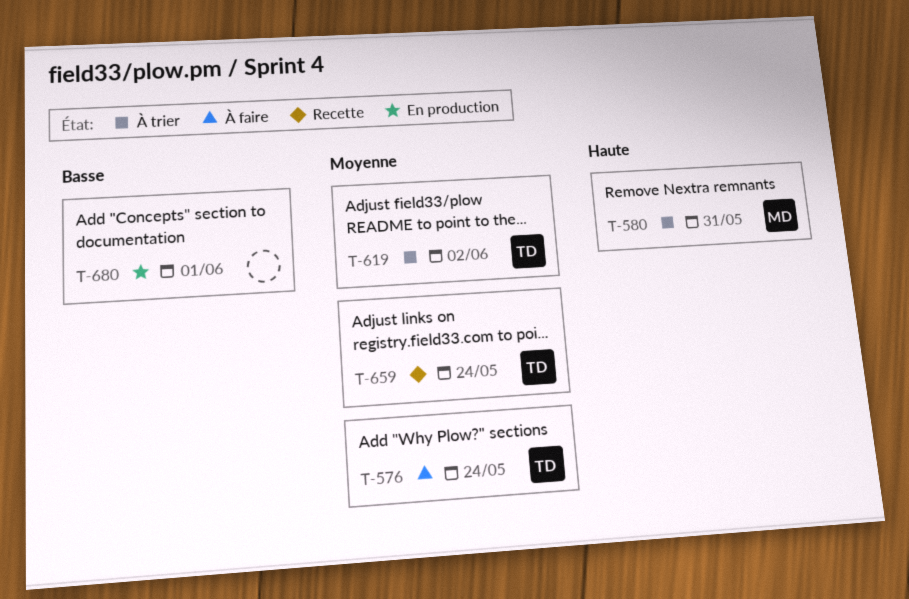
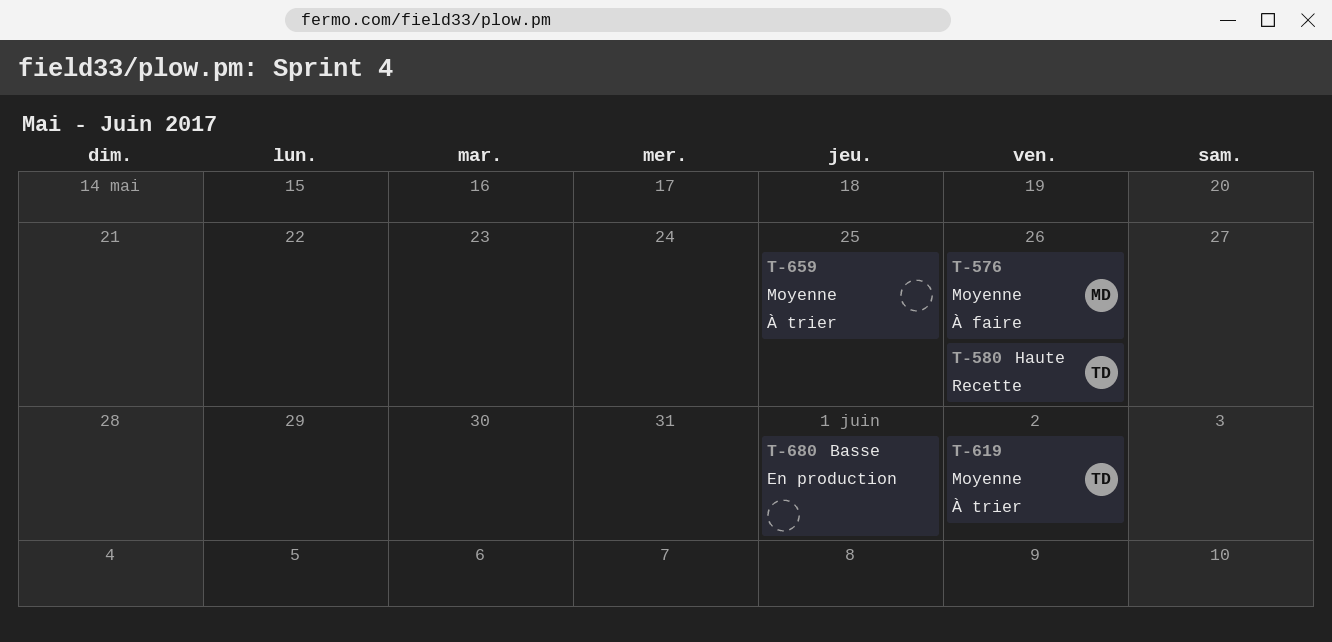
T-576, owner: TD -> MD
T-576, due: May 24 -> May 26
T-580, status: À trier -> Recette
T-580, owner: MD -> TD
T-580, due: May 31 -> May 26
T-659, status: Recette -> À trier
T-659, owner: TD -> none
T-659, due: May 24 -> May 25

